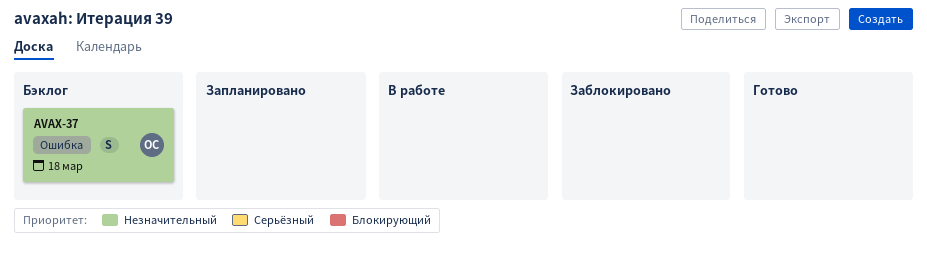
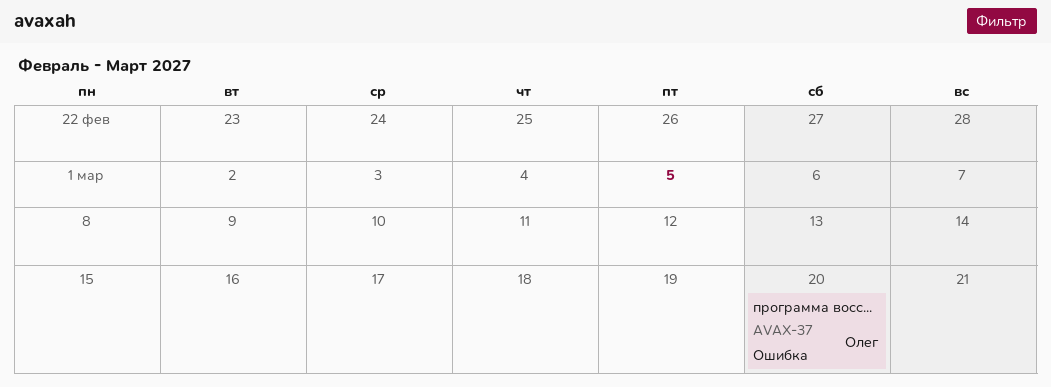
AVAX-37, due: Mar 18 -> Mar 20

